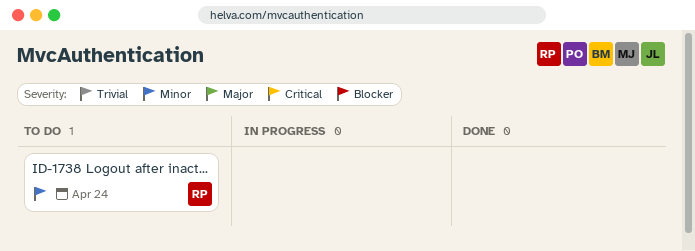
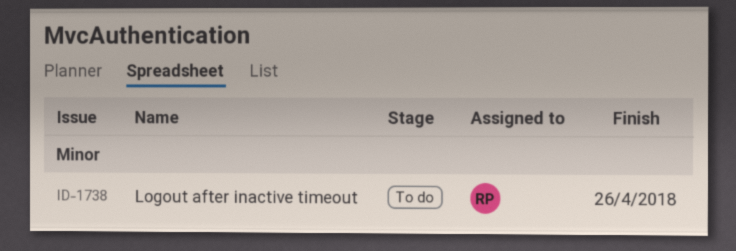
ID-1738, due: Apr 24 -> Apr 26

